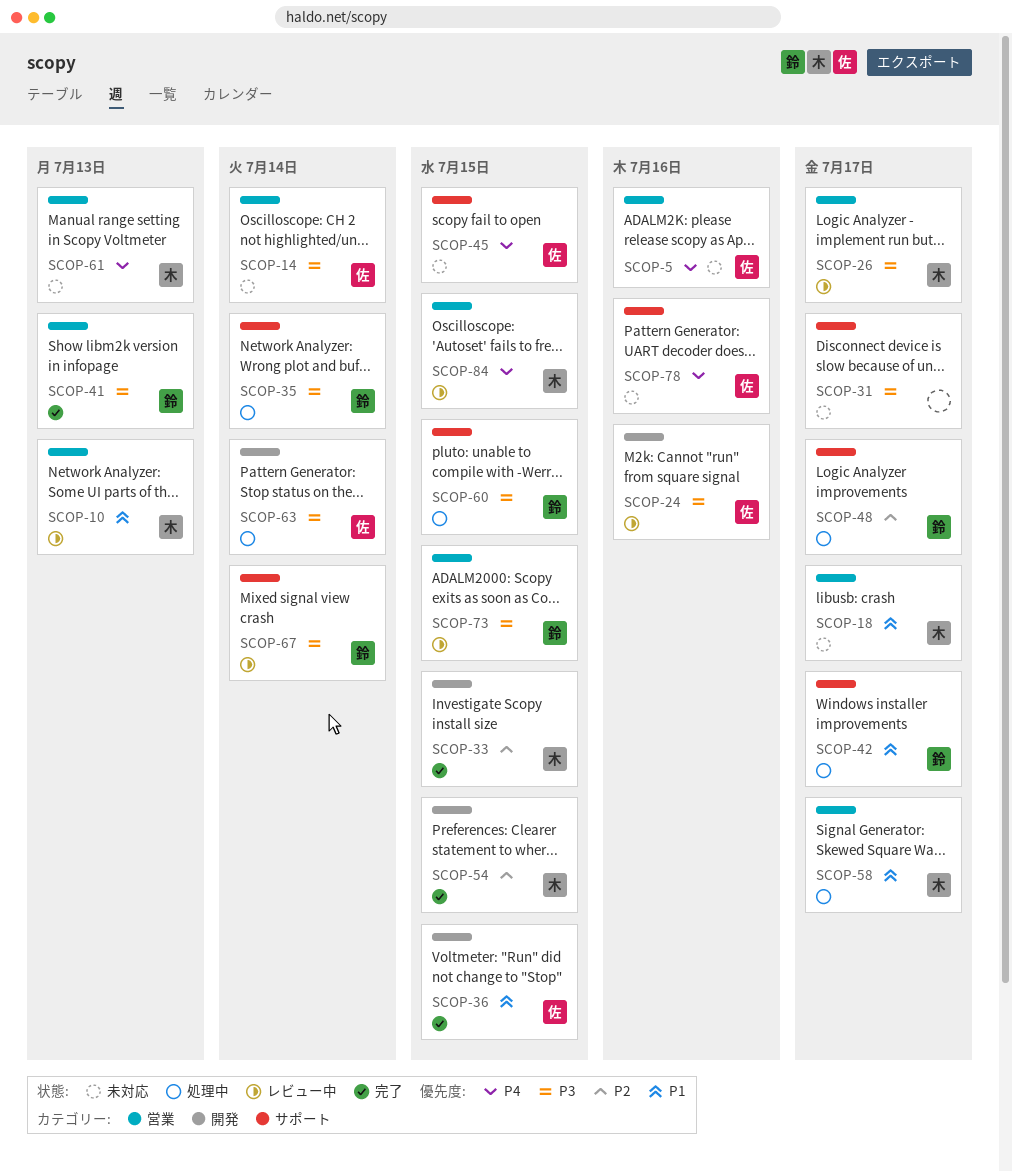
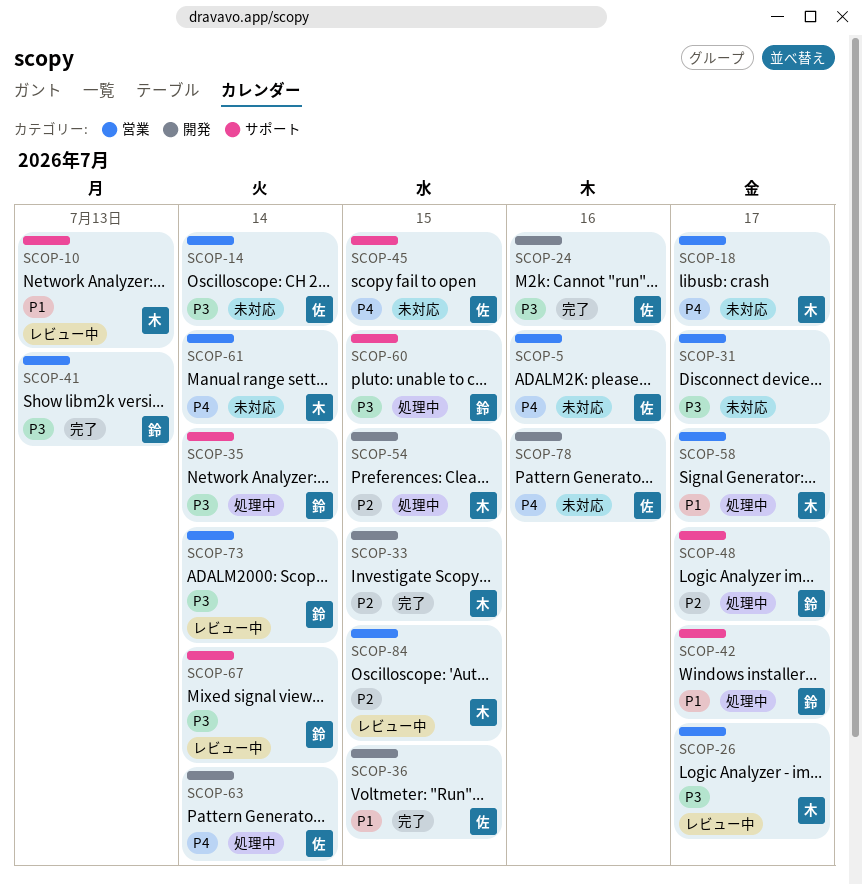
SCOP-10, label: 営業 -> サポート
SCOP-18, priority: P1 -> P4
SCOP-24, status: レビュー中 -> 完了
SCOP-31, label: サポート -> 営業
SCOP-54, status: 完了 -> 処理中
SCOP-61, due: Jul 13 -> Jul 14
SCOP-63, priority: P3 -> P4
SCOP-73, due: Jul 15 -> Jul 14
SCOP-78, label: サポート -> 開発
SCOP-84, priority: P4 -> P2

